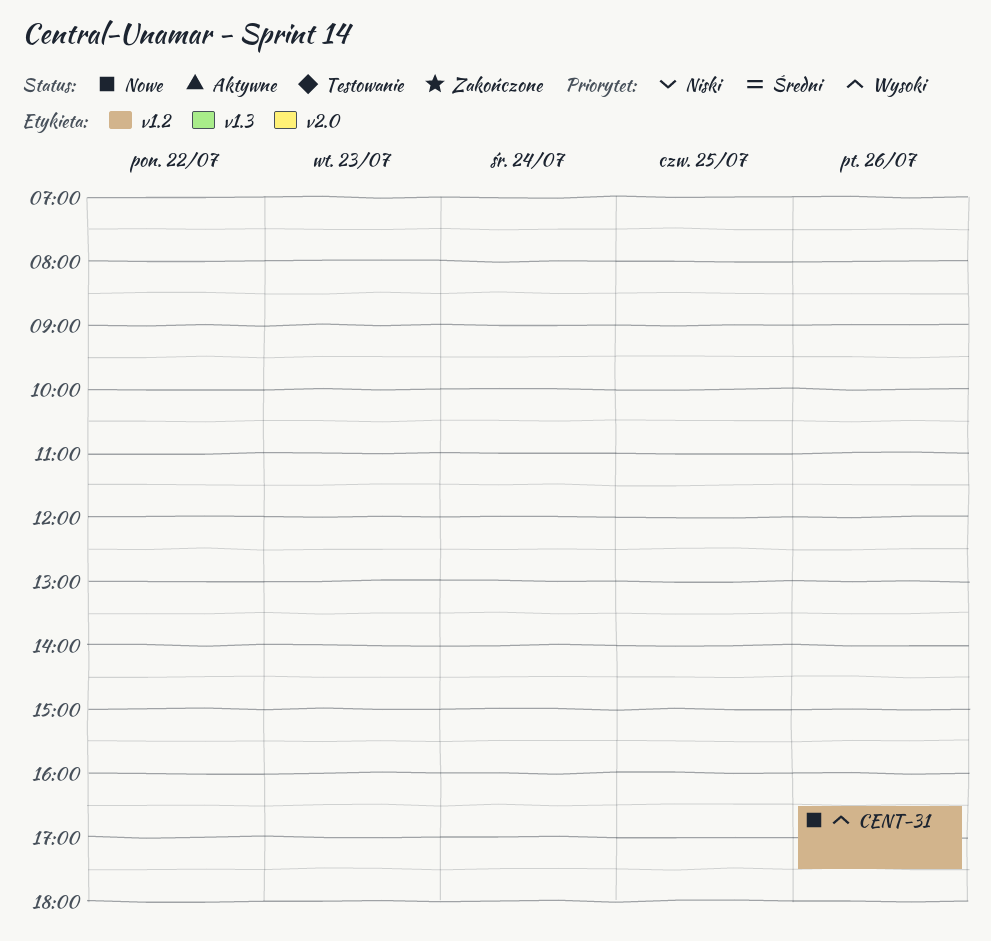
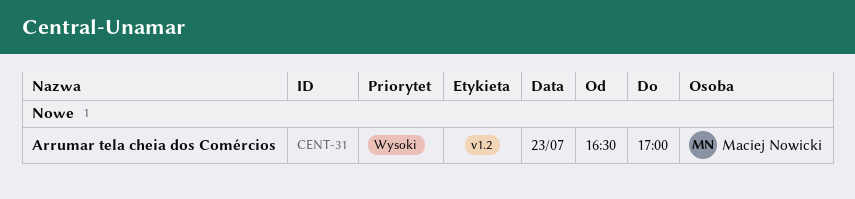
CENT-31, day: Jul 26 -> Jul 23
CENT-31, ends: 17:30 -> 17:00

